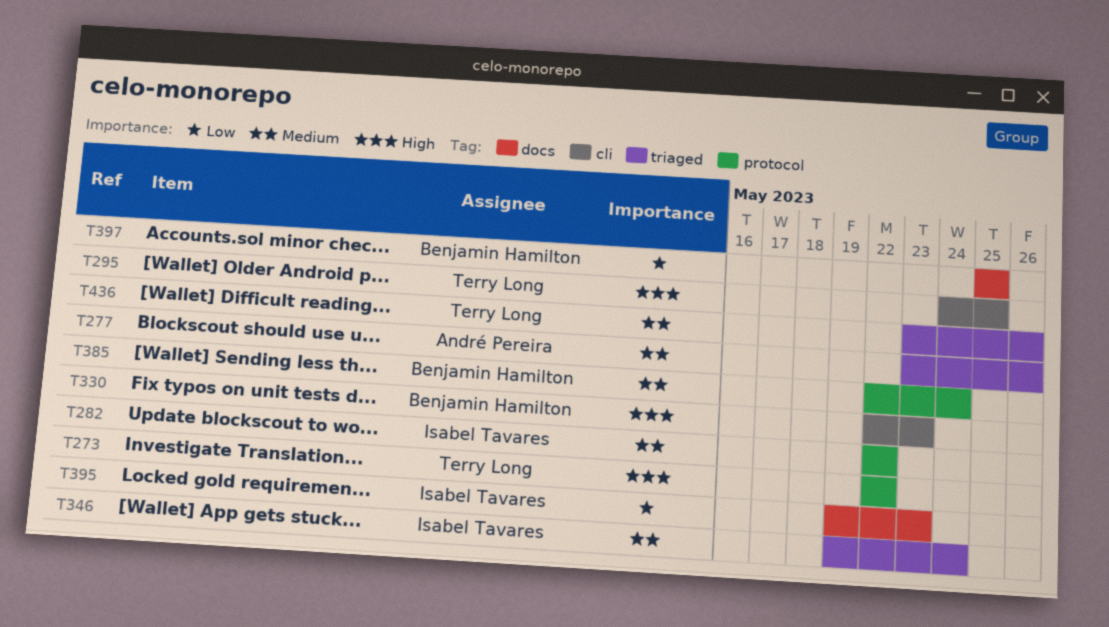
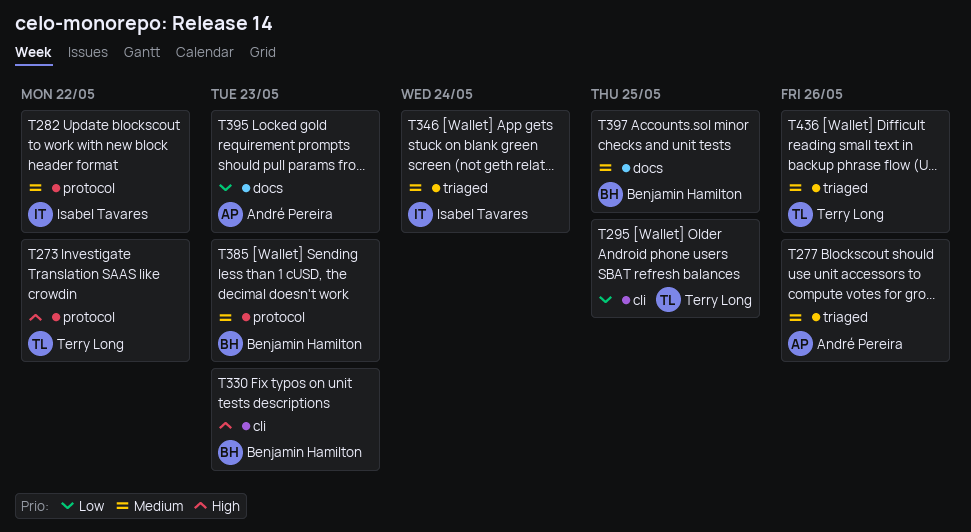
T295, priority: High -> Low
T385, due: May 24 -> May 23
T395, owner: Isabel Tavares -> André Pereira
T397, priority: Low -> Medium

